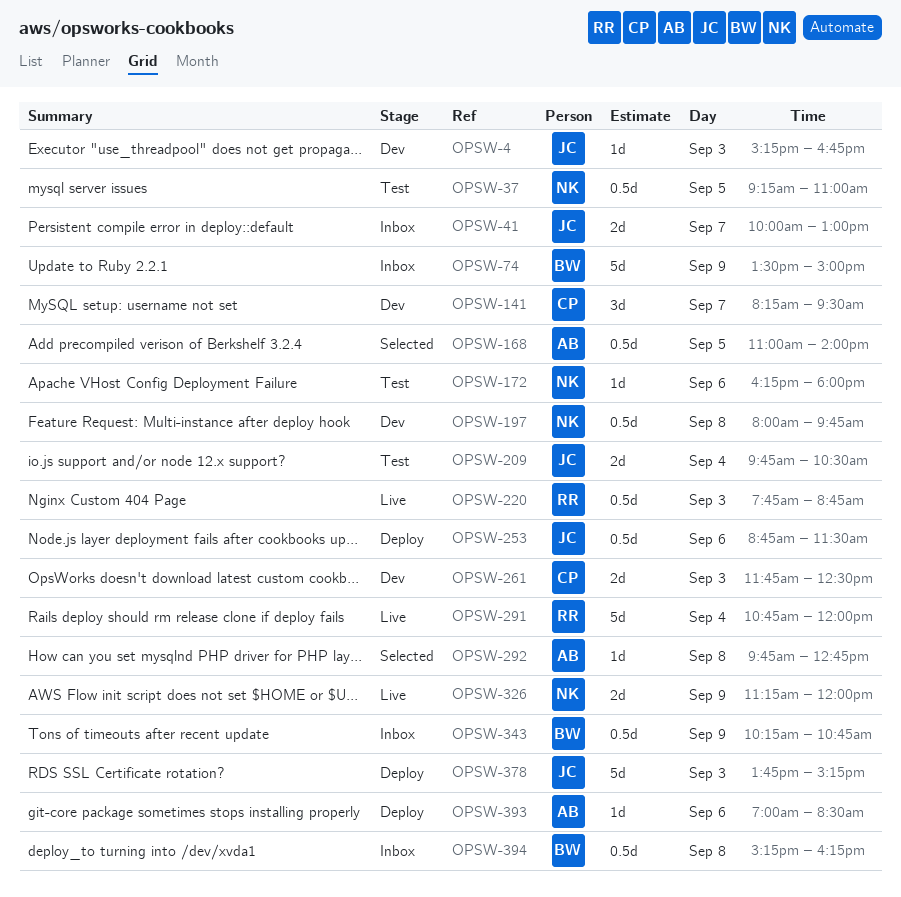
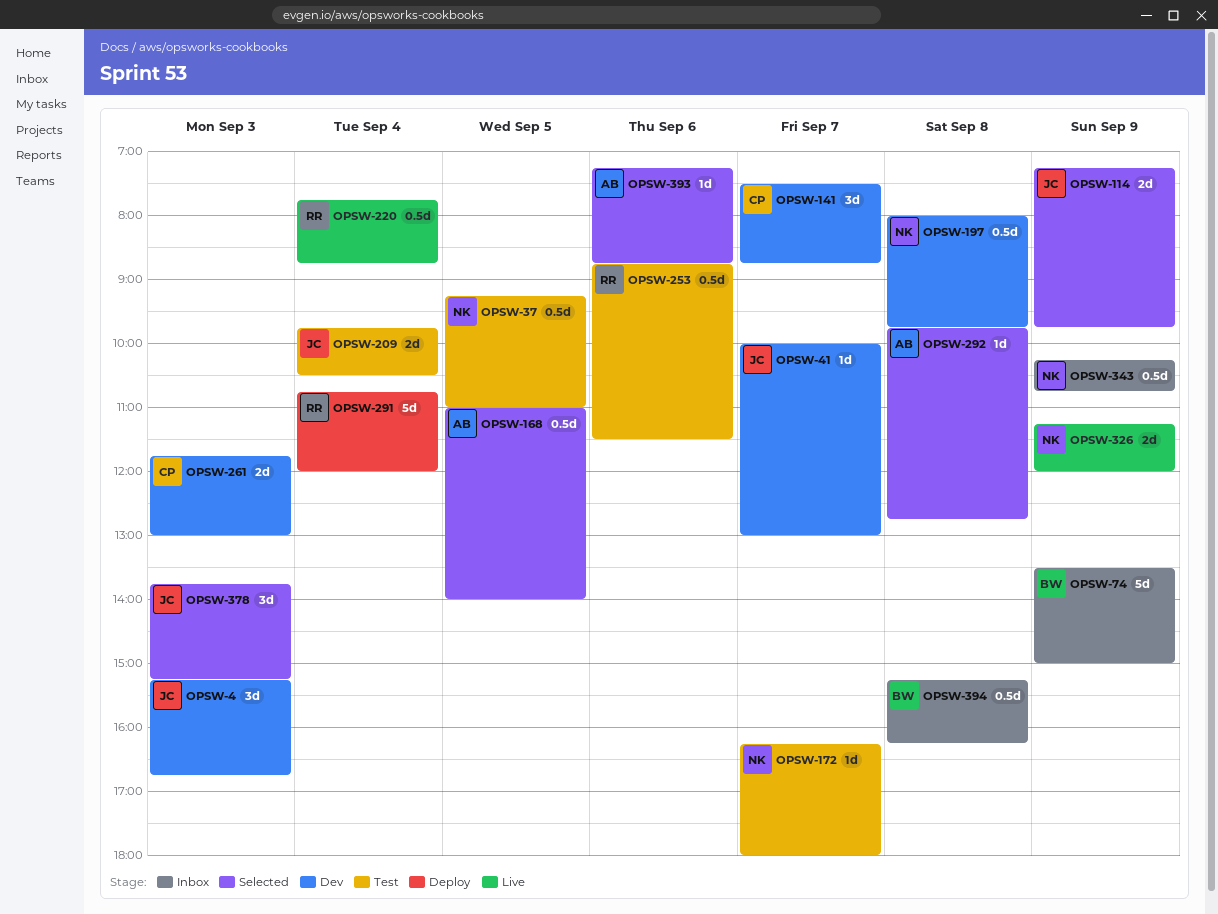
OPSW-4, estimate: 1d -> 3d
OPSW-41, status: Inbox -> Dev
OPSW-41, estimate: 2d -> 1d
OPSW-114: none -> present
OPSW-141, begins: 08:15 -> 07:30
OPSW-141, ends: 09:30 -> 08:45
OPSW-172, day: Sep 6 -> Sep 7
OPSW-220, day: Sep 3 -> Sep 4
OPSW-253, status: Deploy -> Test
OPSW-253, owner: JC -> RR
OPSW-261, ends: 12:30 -> 13:00
OPSW-291, status: Live -> Deploy
OPSW-343, owner: BW -> NK
OPSW-378, status: Deploy -> Selected
OPSW-378, estimate: 5d -> 3d
OPSW-393, status: Deploy -> Selected
OPSW-393, begins: 07:00 -> 07:15
OPSW-393, ends: 08:30 -> 08:45

